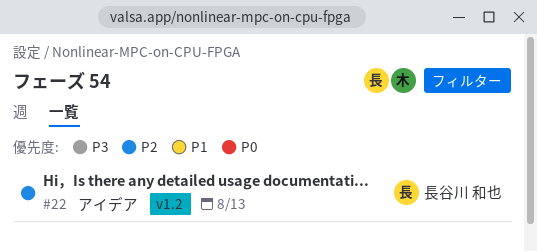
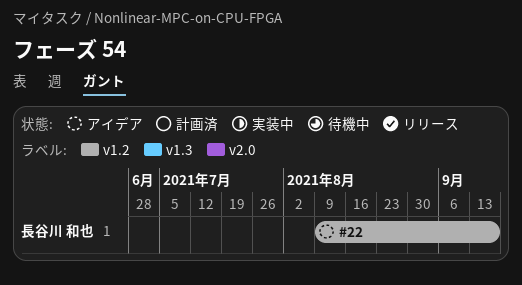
#22, due: Aug 13 -> Sep 17

